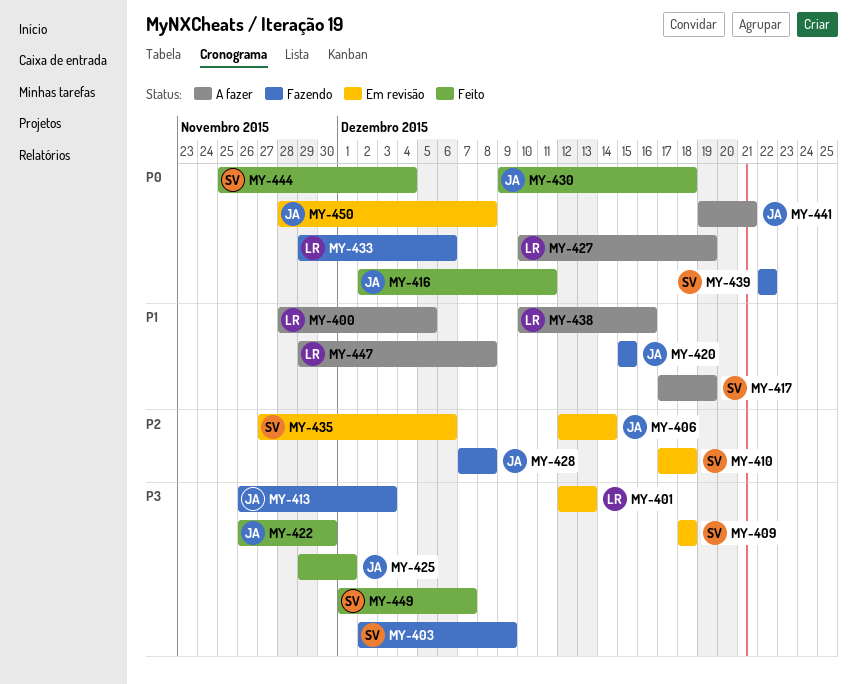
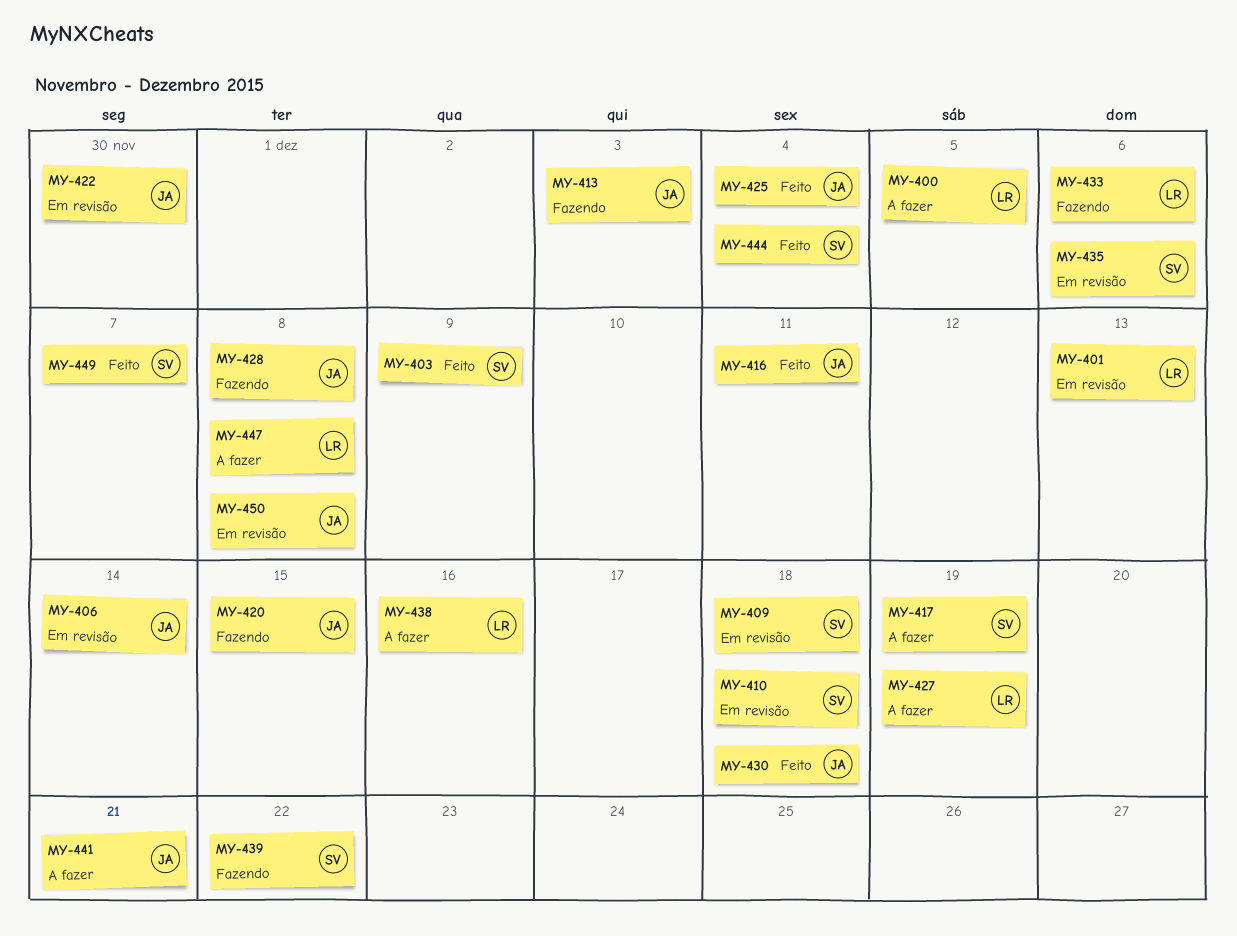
MY-403, status: Fazendo -> Feito
MY-422, status: Feito -> Em revisão
MY-425, due: Dec 1 -> Dec 4

